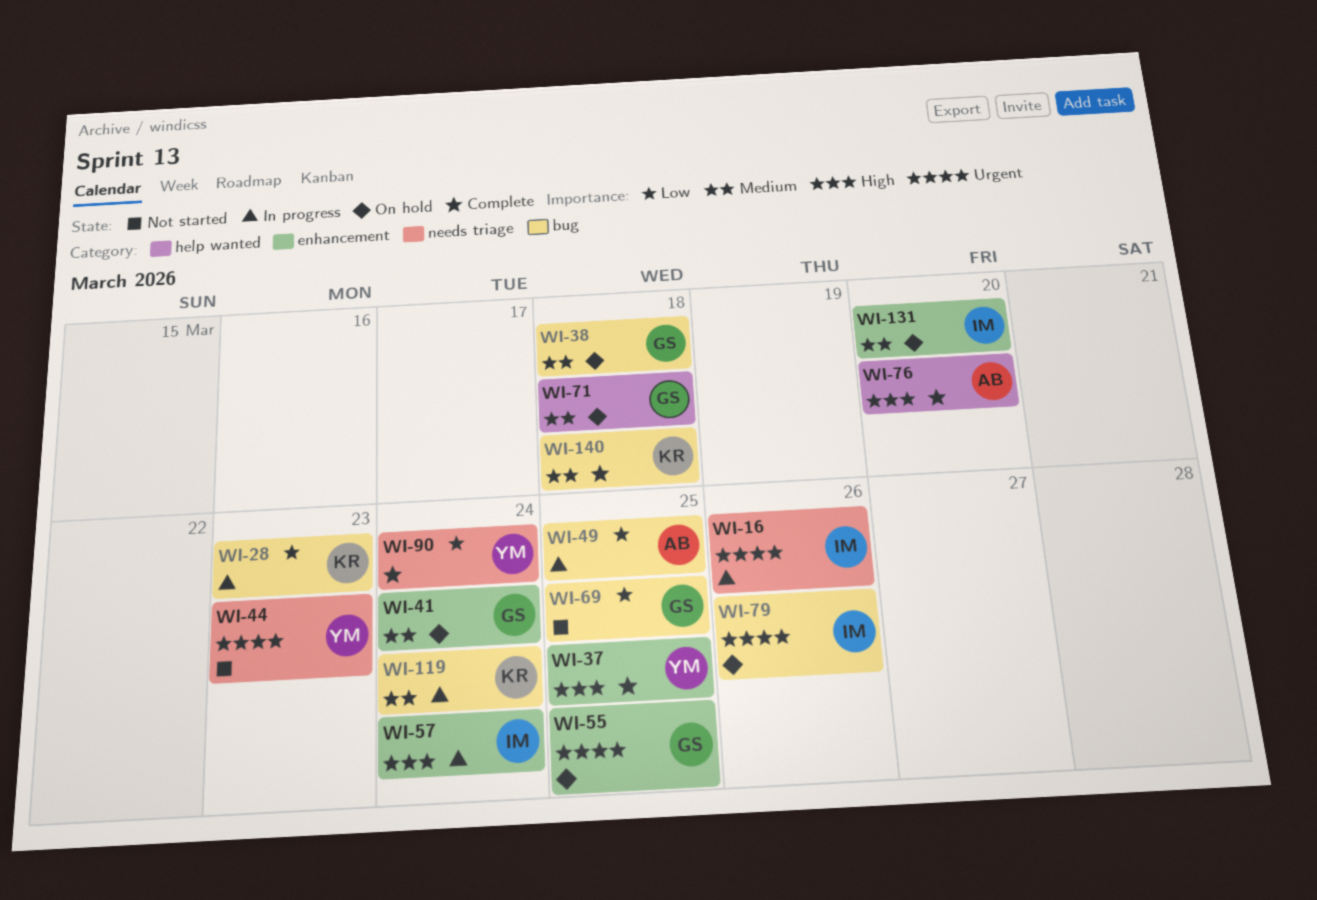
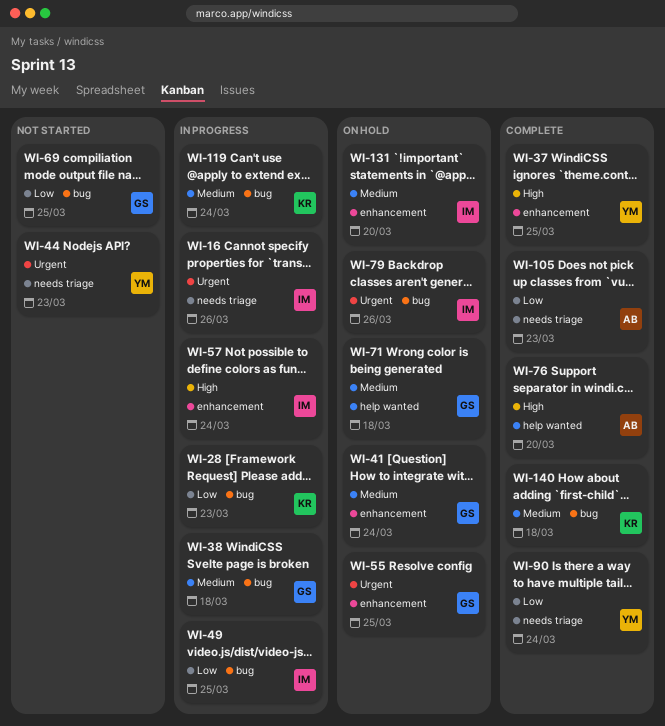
WI-38, status: On hold -> In progress
WI-49, owner: AB -> IM
WI-105: none -> present

